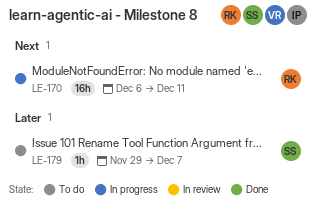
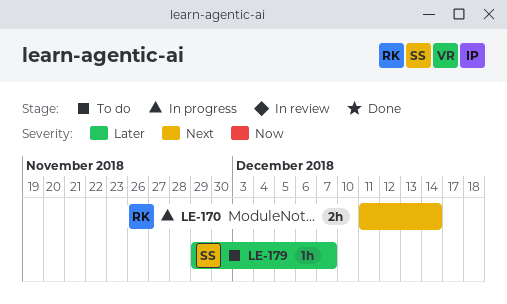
LE-170, estimate: 16h -> 2h
LE-170, start: Dec 6 -> Dec 11
LE-170, due: Dec 11 -> Dec 14

